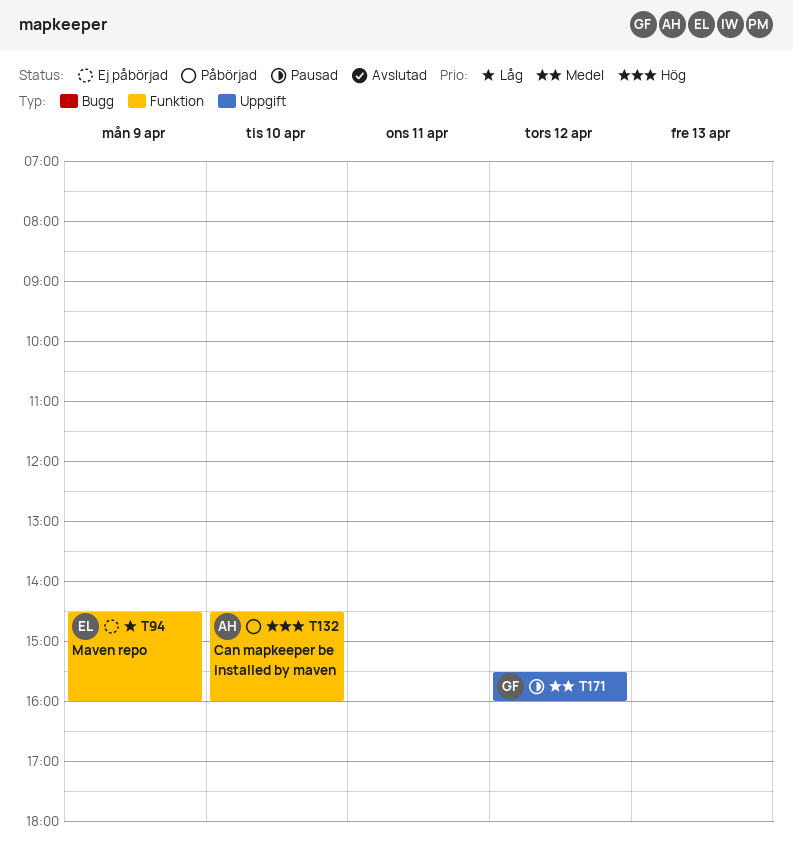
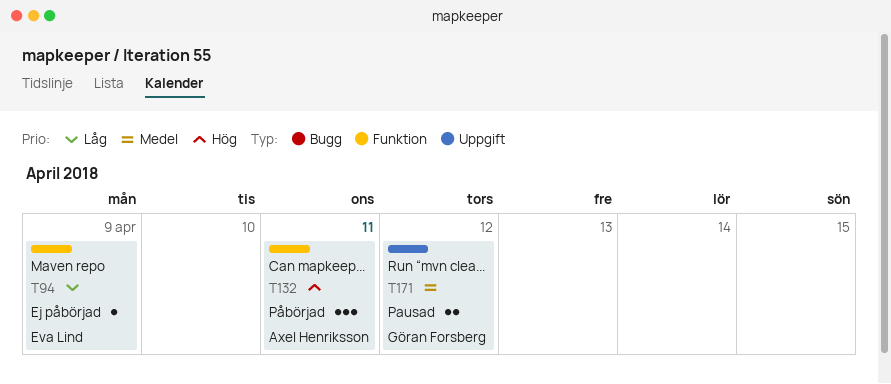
T132, day: Apr 10 -> Apr 11

